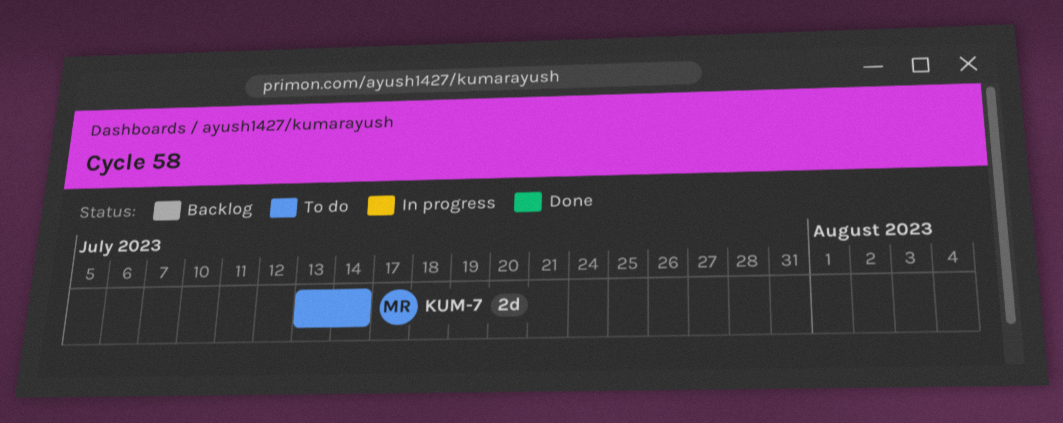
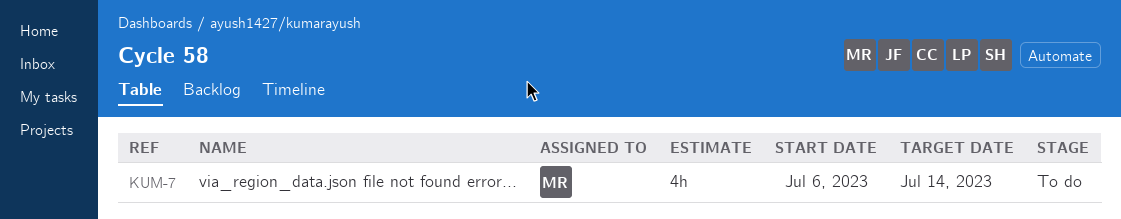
KUM-7, estimate: 2d -> 4h
KUM-7, start: Jul 13 -> Jul 6

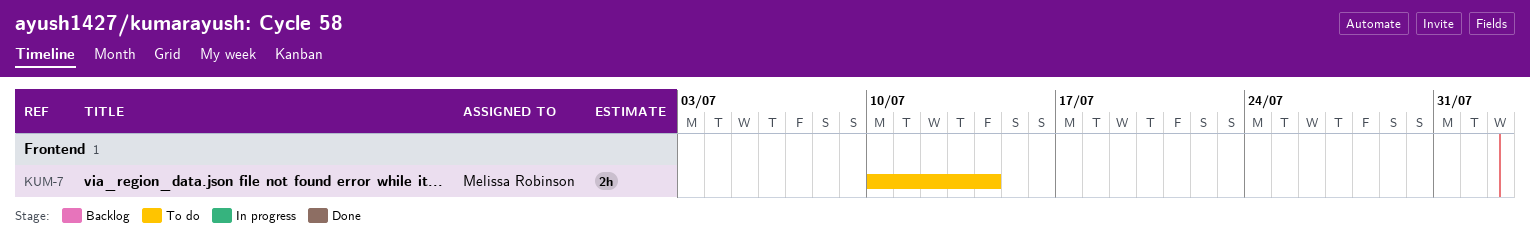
KUM-7, estimate: 4h -> 2h
KUM-7, start: Jul 6 -> Jul 10

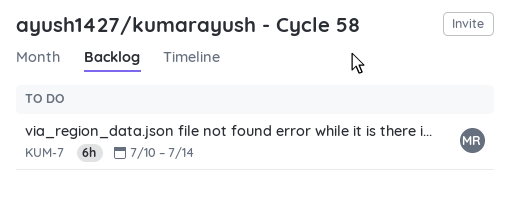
KUM-7, estimate: 2h -> 6h

